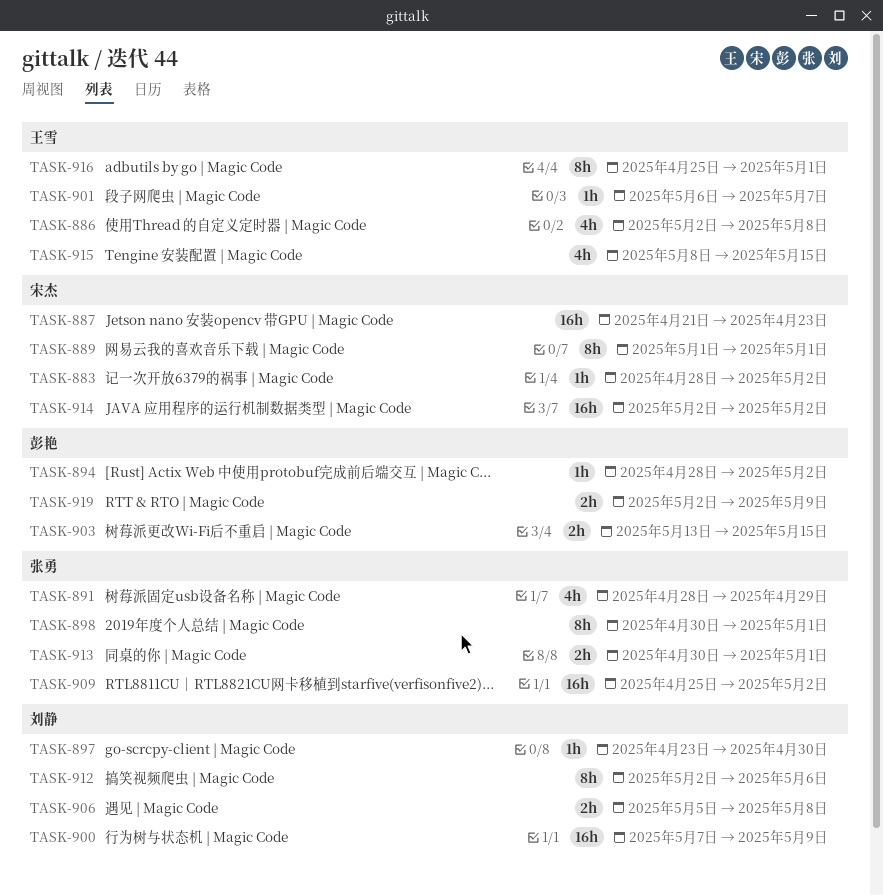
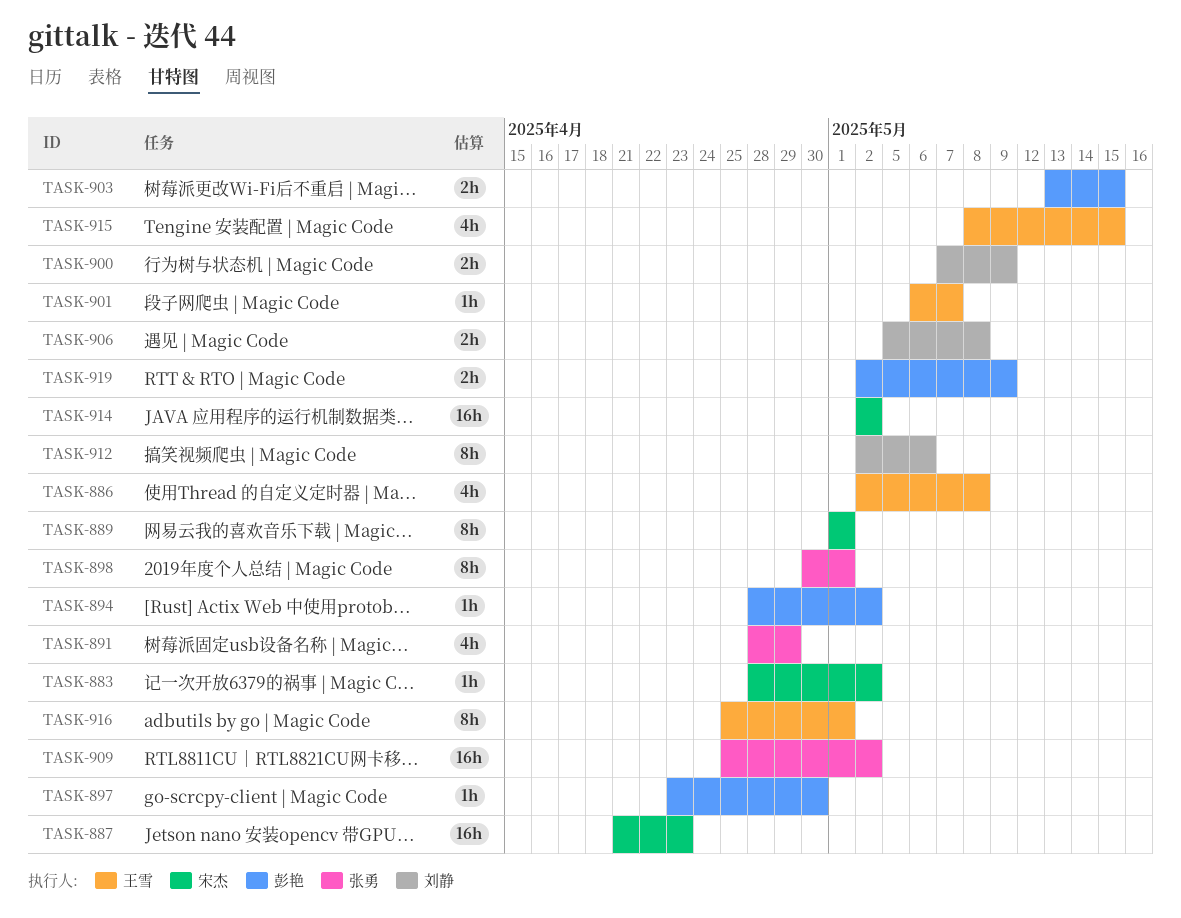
TASK-897, owner: 刘静 -> 彭艳
TASK-900, estimate: 16h -> 2h
TASK-913: present -> none

